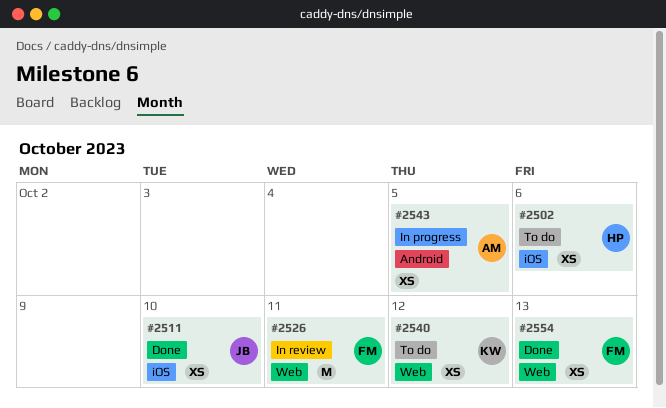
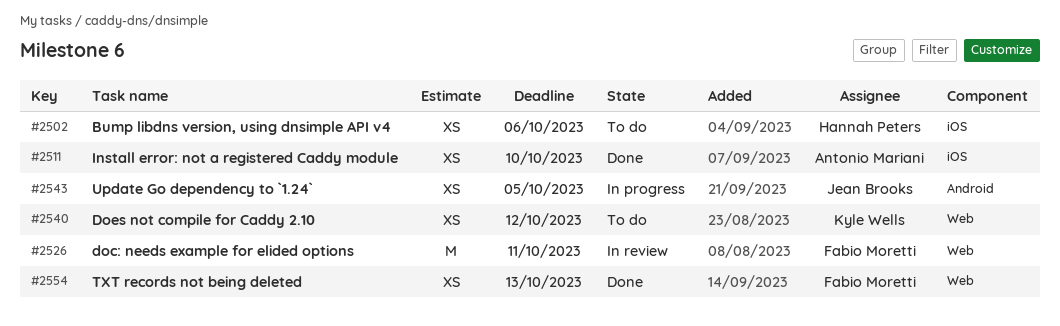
#2511, owner: Jean Brooks -> Antonio Mariani
#2543, owner: Antonio Mariani -> Jean Brooks

